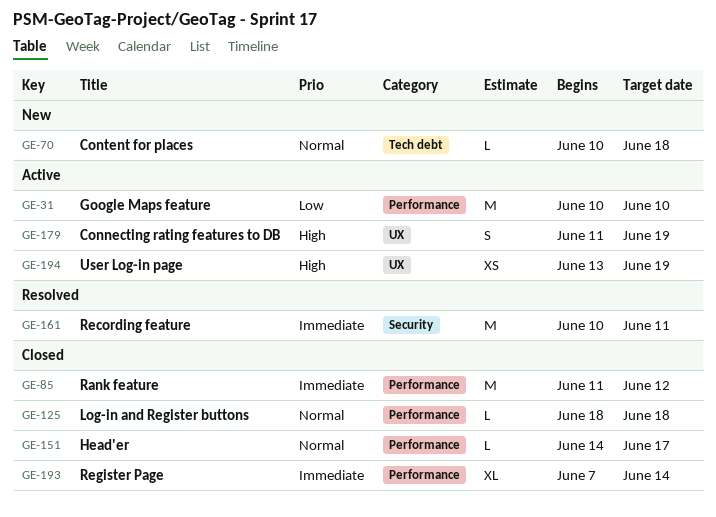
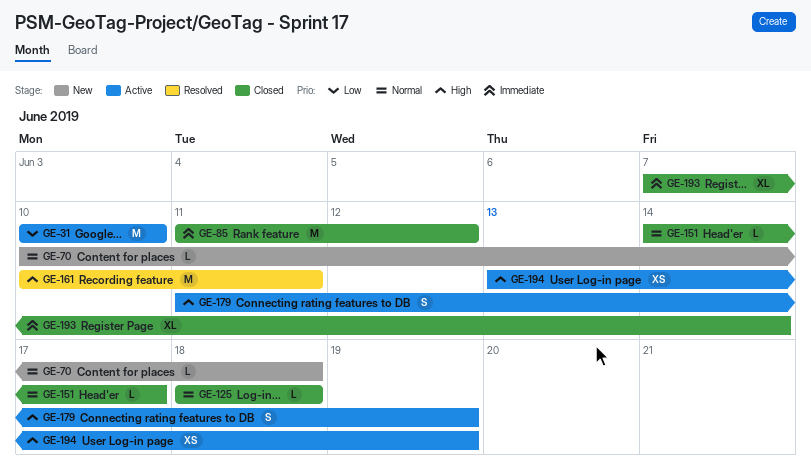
GE-161, priority: Immediate -> High

